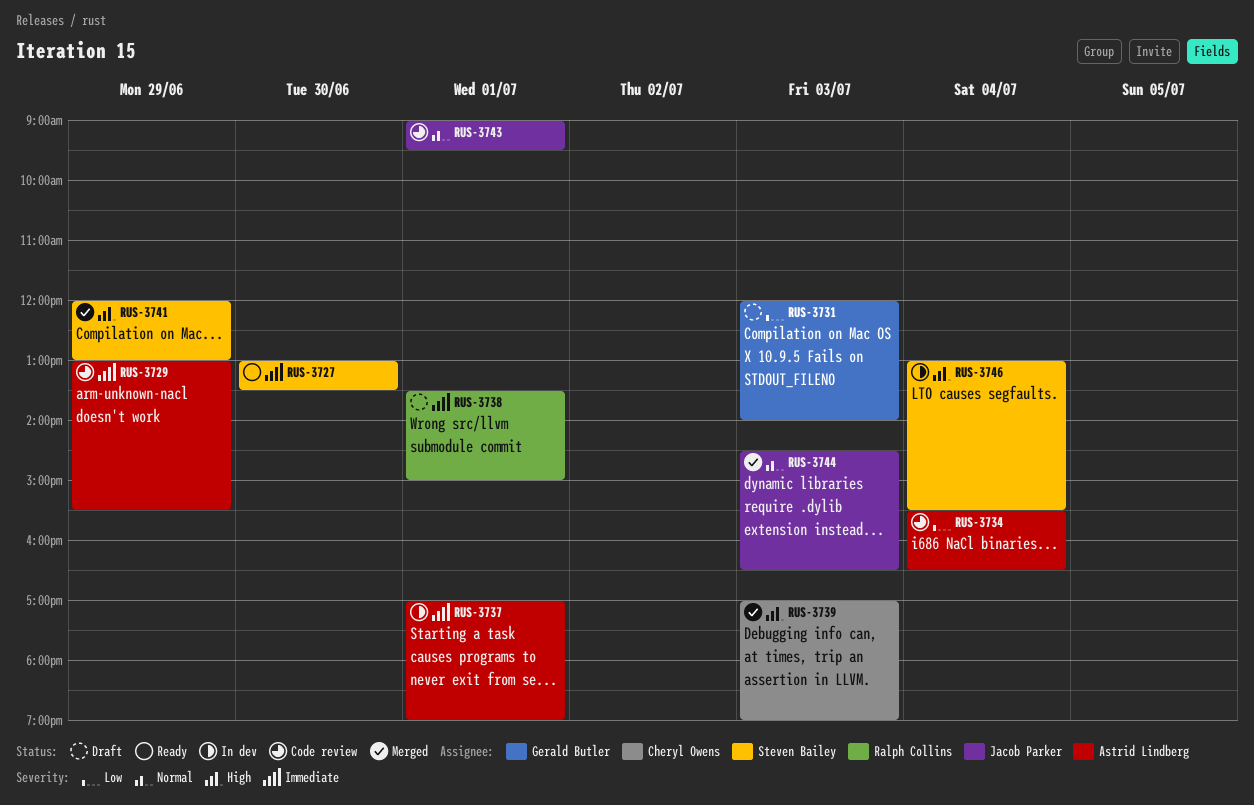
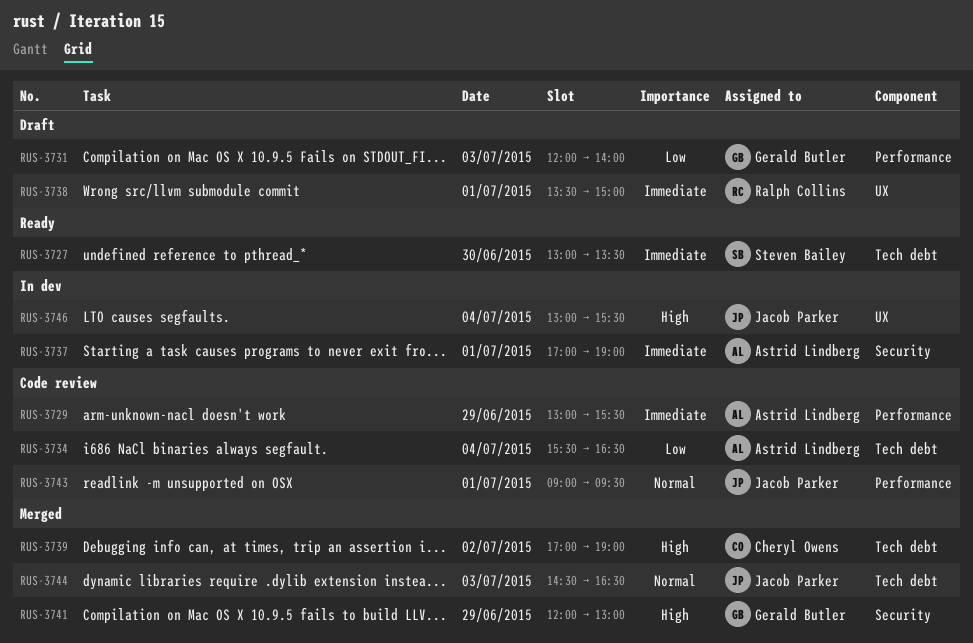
RUS-3739, day: Jul 3 -> Jul 2
RUS-3741, owner: Steven Bailey -> Gerald Butler
RUS-3746, owner: Steven Bailey -> Jacob Parker

